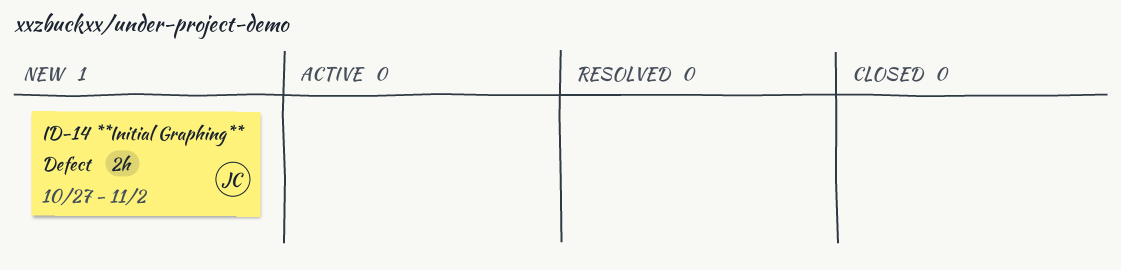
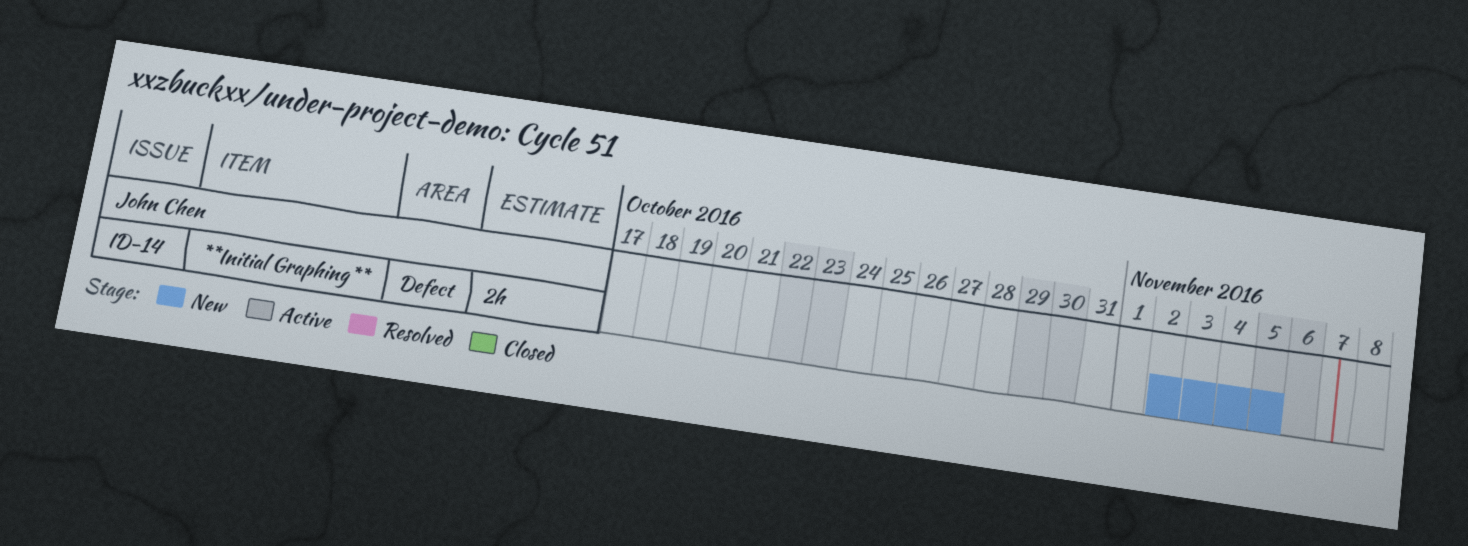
ID-14, start: Oct 27 -> Nov 2
ID-14, due: Nov 2 -> Nov 5

